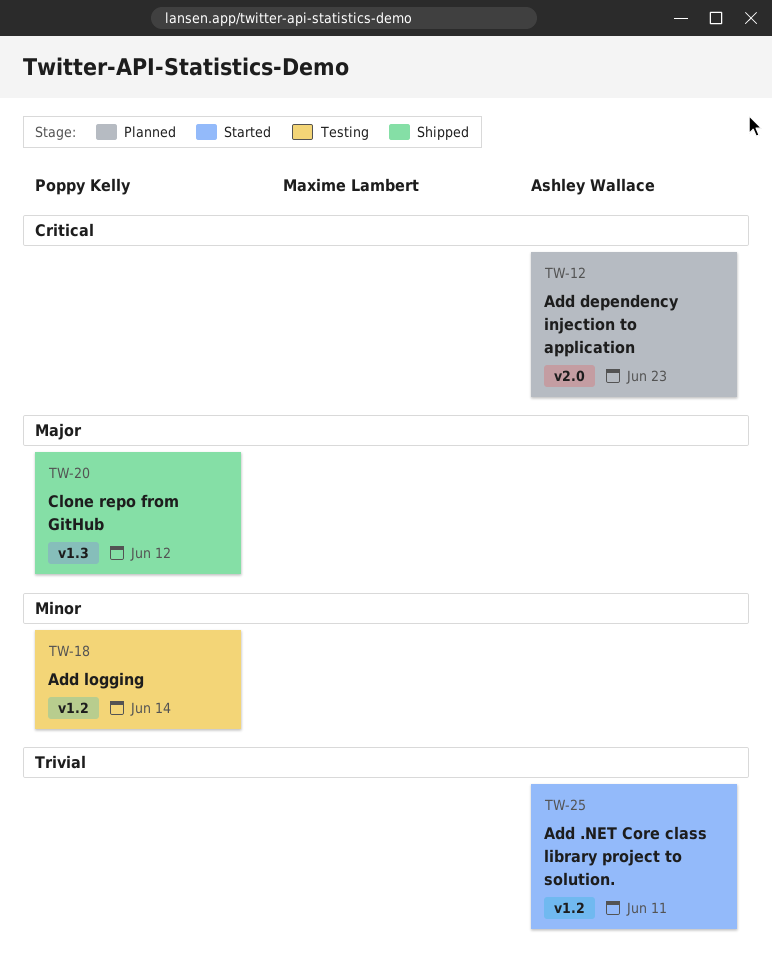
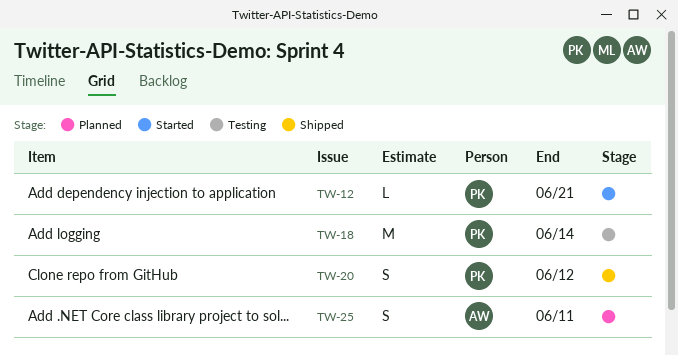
TW-12, status: Planned -> Started
TW-12, owner: Ashley Wallace -> Poppy Kelly
TW-12, due: Jun 23 -> Jun 21
TW-25, status: Started -> Planned

